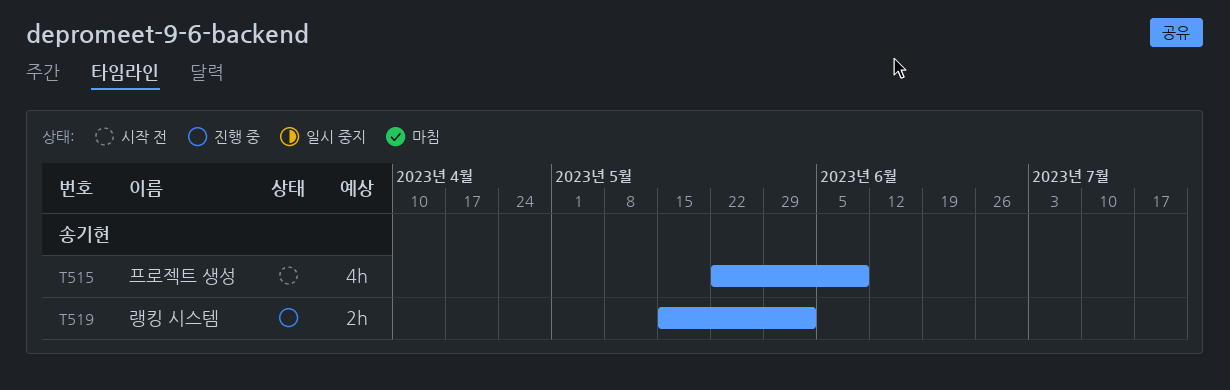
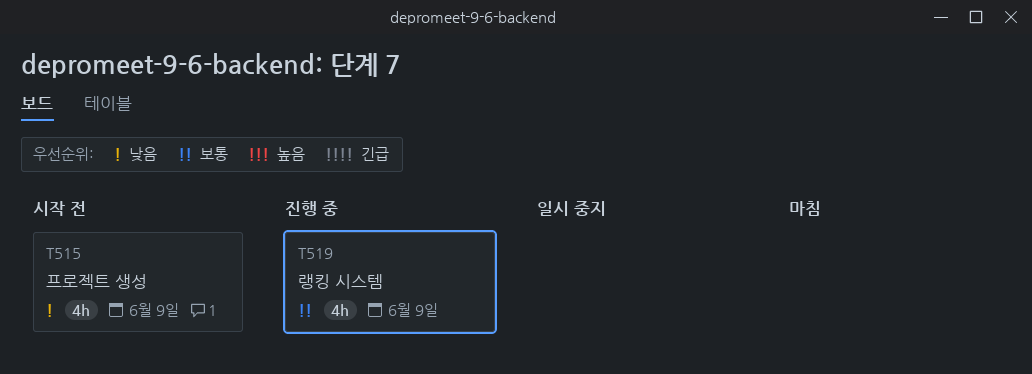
T519, estimate: 2h -> 4h
T519, due: Jun 2 -> Jun 9

